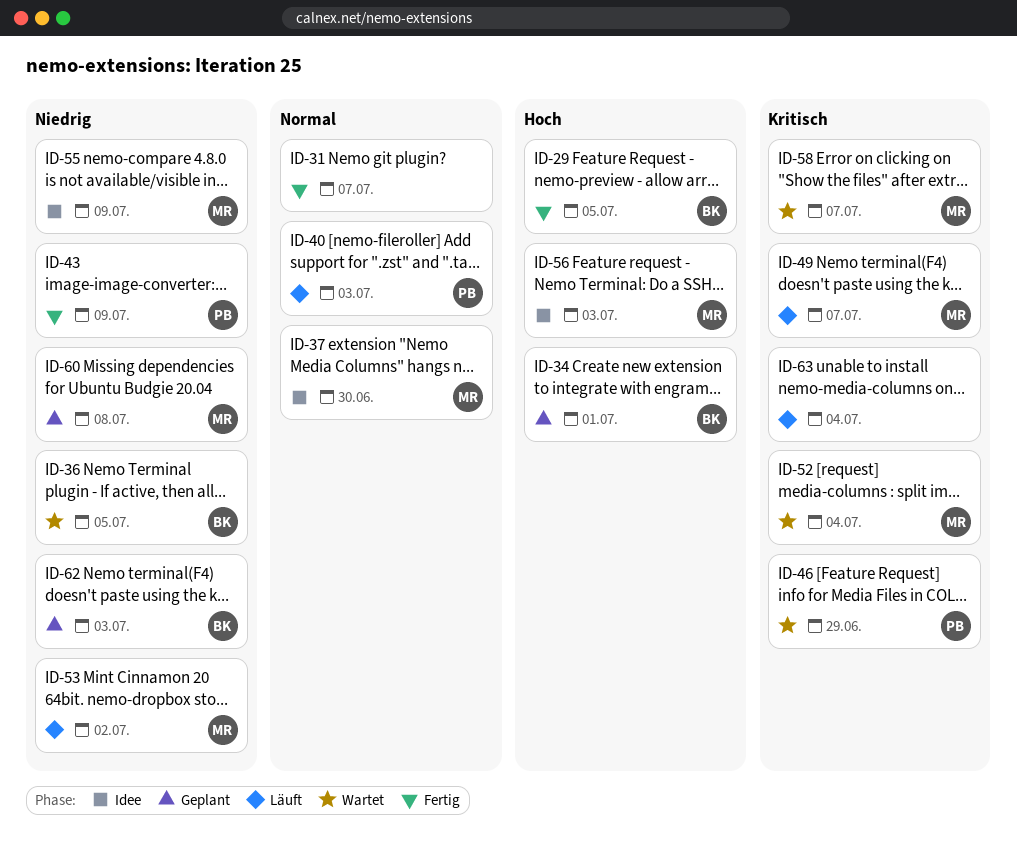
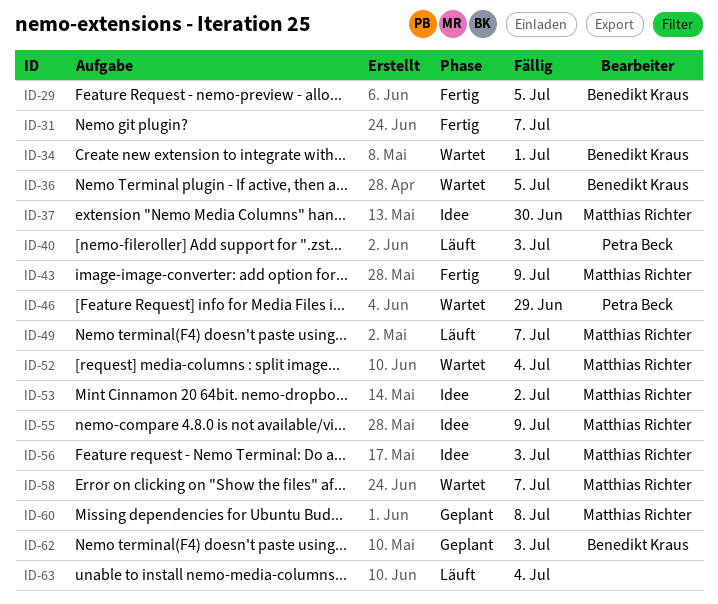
ID-34, status: Geplant -> Wartet
ID-43, owner: Petra Beck -> Matthias Richter
ID-53, status: Läuft -> Idee

